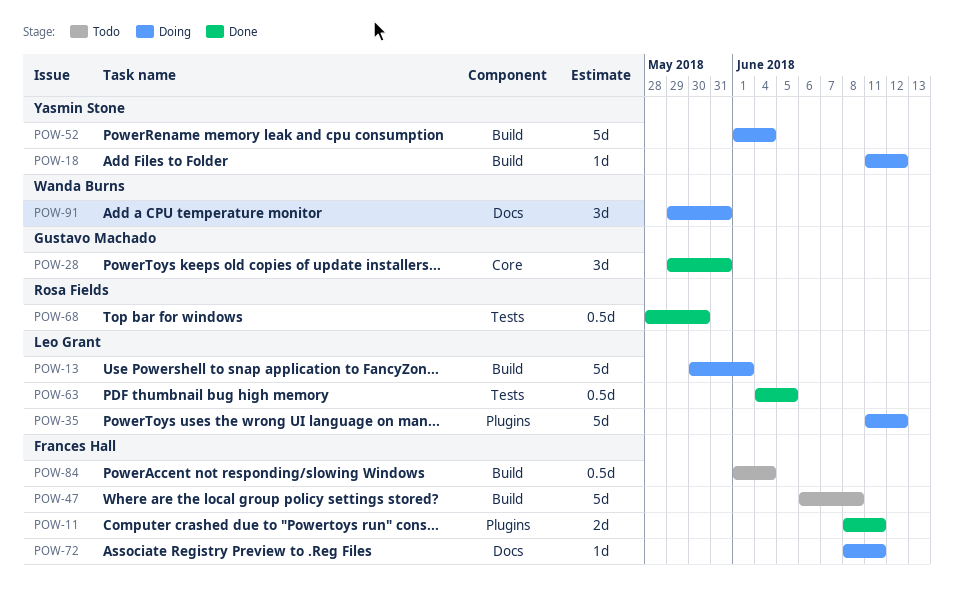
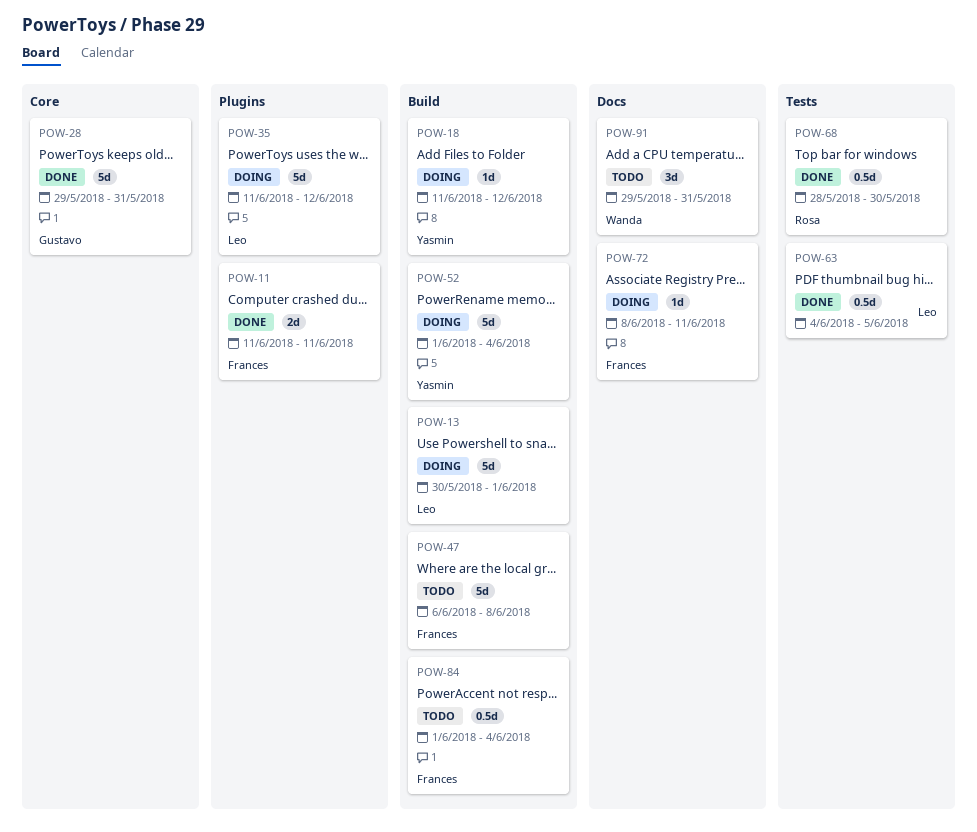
POW-11, start: Jun 8 -> Jun 11
POW-28, estimate: 3d -> 5d
POW-91, status: Doing -> Todo

